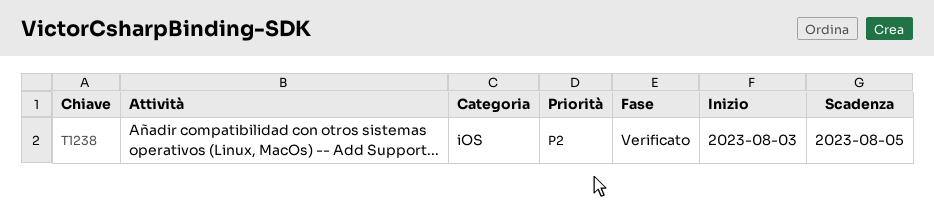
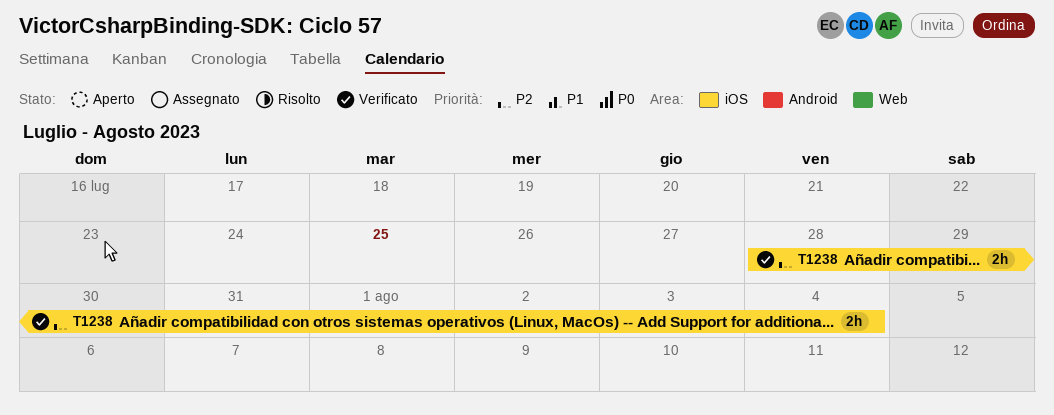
T1238, start: Aug 3 -> Jul 28
T1238, due: Aug 5 -> Aug 4

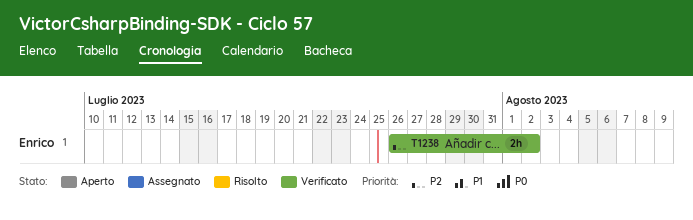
T1238, start: Jul 28 -> Jul 26
T1238, due: Aug 4 -> Aug 2

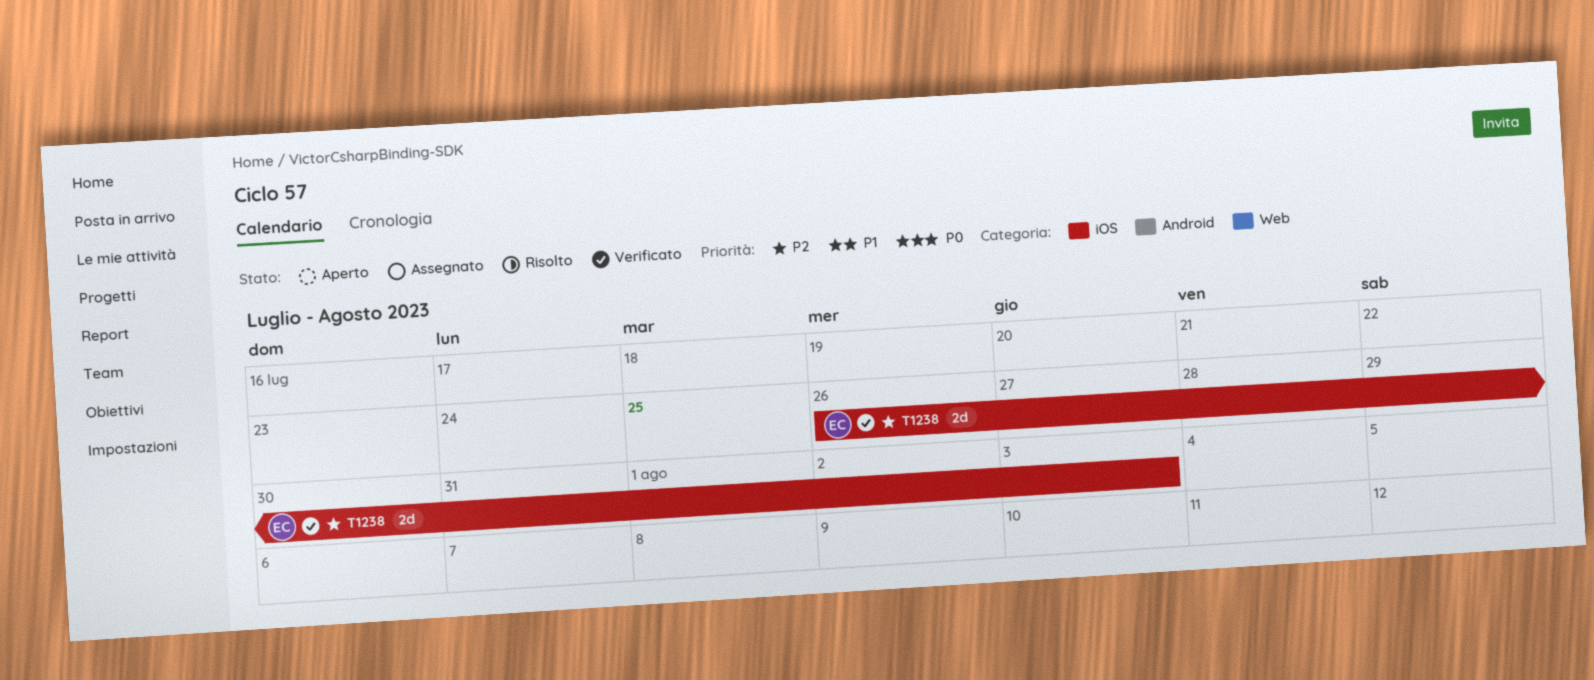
T1238, estimate: 2h -> 2d
T1238, due: Aug 2 -> Aug 3

